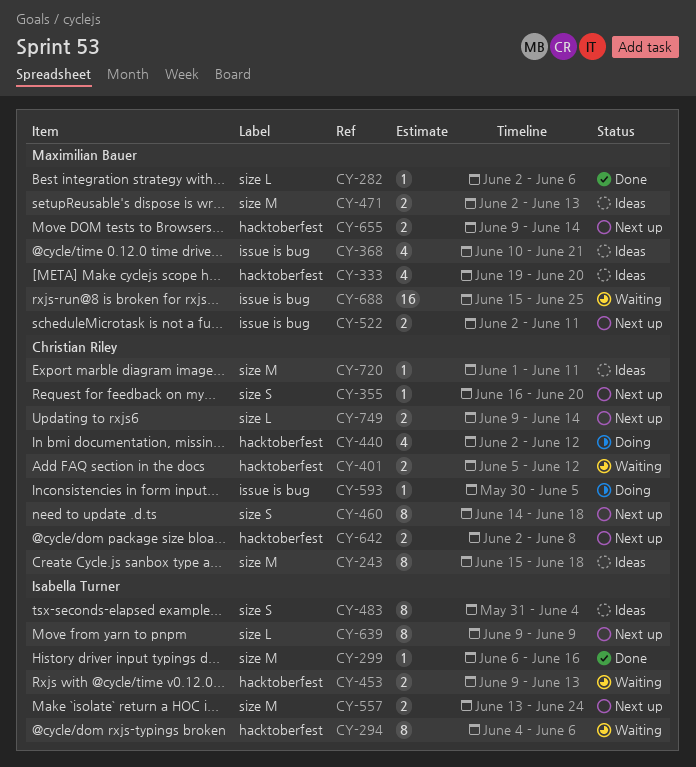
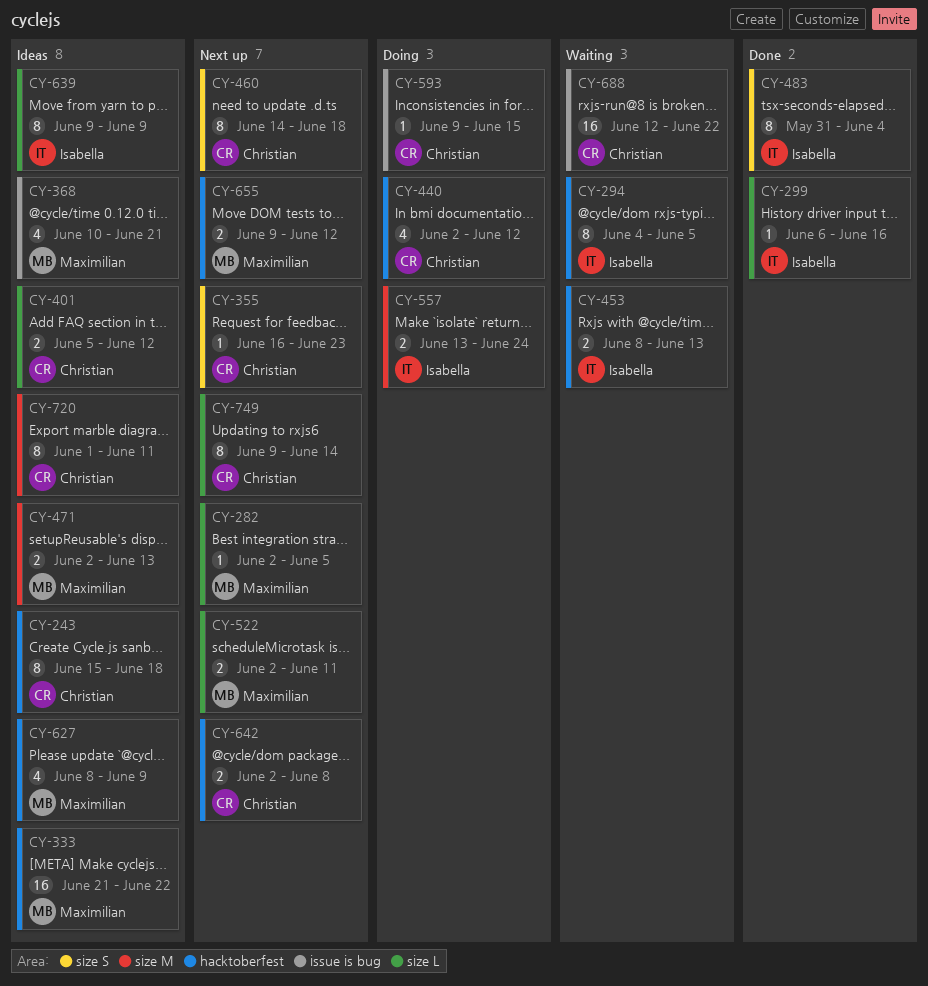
CY-243, label: size M -> hacktoberfest
CY-282, status: Done -> Next up
CY-282, due: Jun 6 -> Jun 5
CY-294, due: Jun 6 -> Jun 5
CY-299, label: size M -> size L
CY-333, estimate: 4 -> 16
CY-333, start: Jun 19 -> Jun 21
CY-333, due: Jun 20 -> Jun 22
CY-355, due: Jun 20 -> Jun 23
CY-401, status: Waiting -> Ideas
CY-401, label: hacktoberfest -> size L
CY-453, start: Jun 9 -> Jun 8
CY-483, status: Ideas -> Done
CY-522, label: issue is bug -> size L
CY-557, status: Next up -> Doing
CY-593, start: May 30 -> Jun 9
CY-593, due: Jun 5 -> Jun 15
CY-627: none -> present
CY-639, status: Next up -> Ideas
CY-655, due: Jun 14 -> Jun 12
CY-688, owner: Maximilian Bauer -> Christian Riley
CY-688, start: Jun 15 -> Jun 12
CY-688, due: Jun 25 -> Jun 22
CY-720, estimate: 1 -> 8
CY-749, estimate: 2 -> 8

